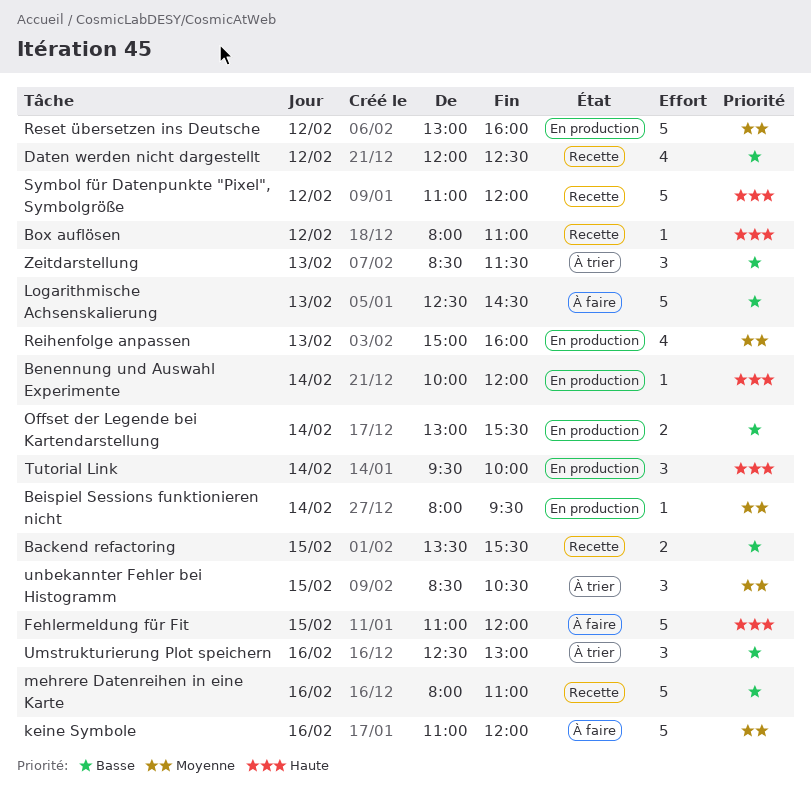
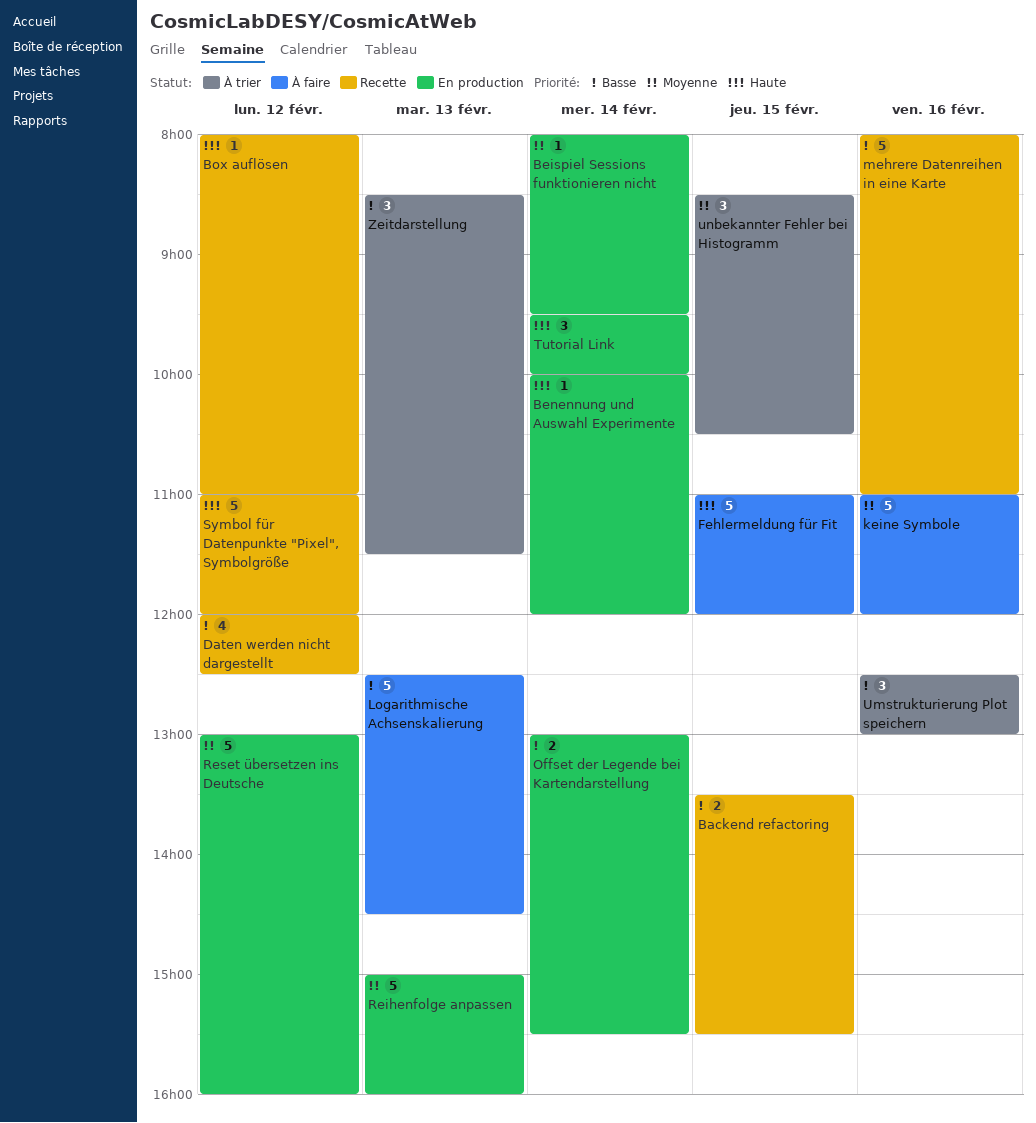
Reihenfolge anpassen, estimate: 4 -> 5

